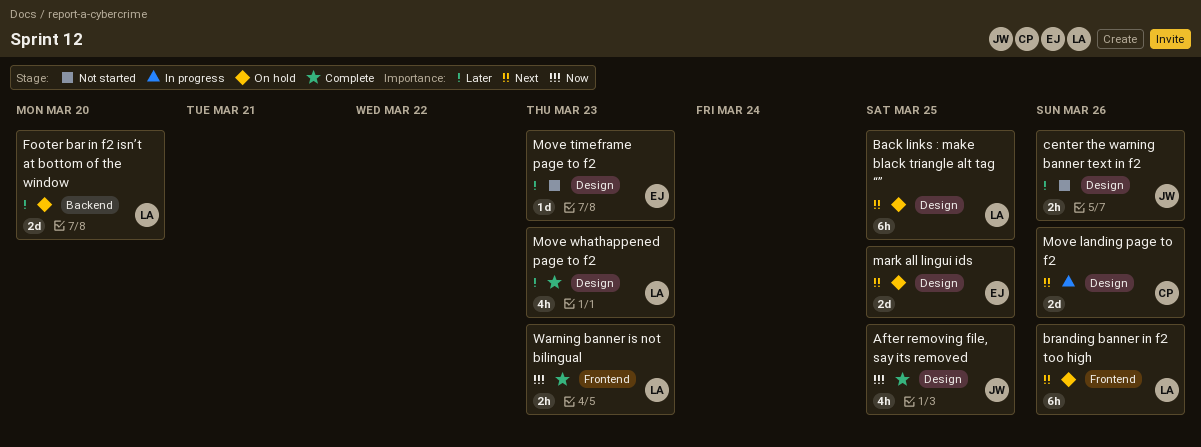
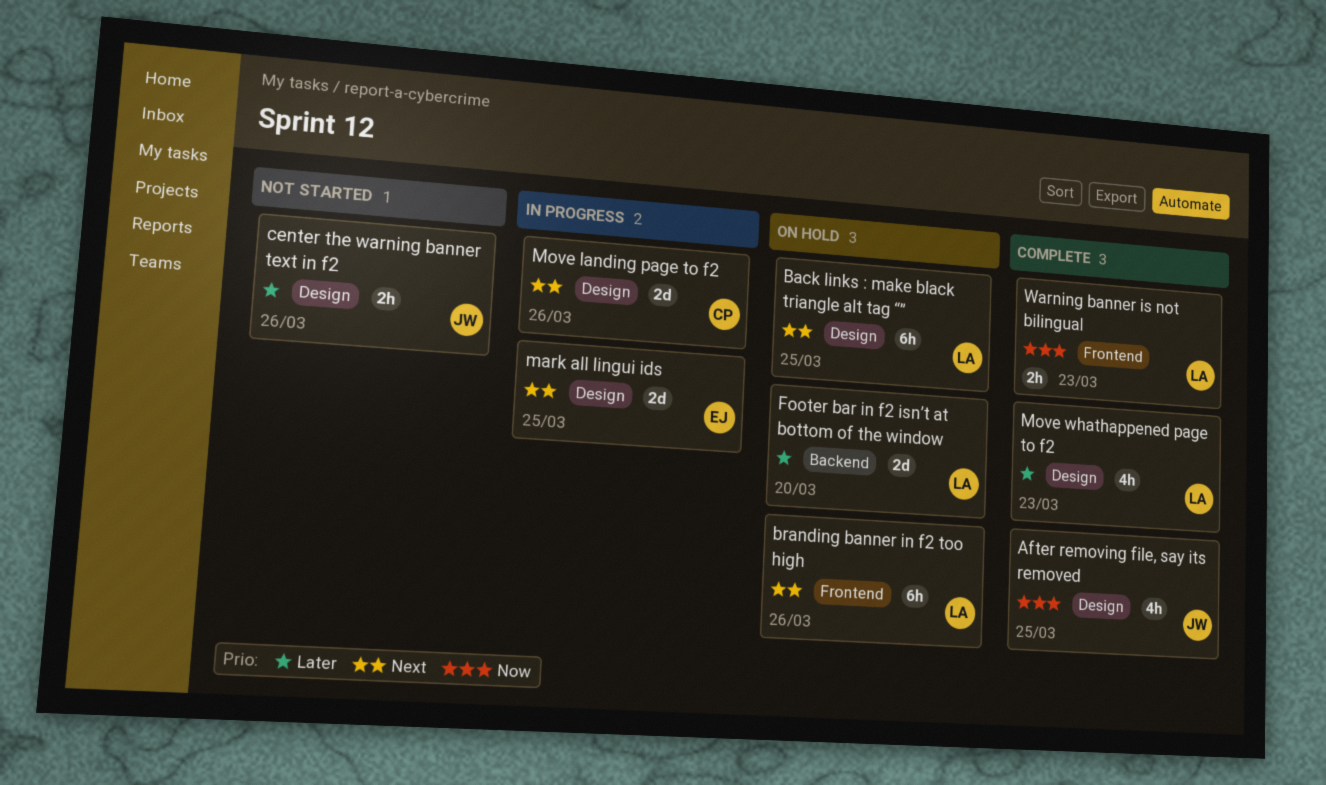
mark all lingui ids, status: On hold -> In progress
Move timeframe page to f2: present -> none

